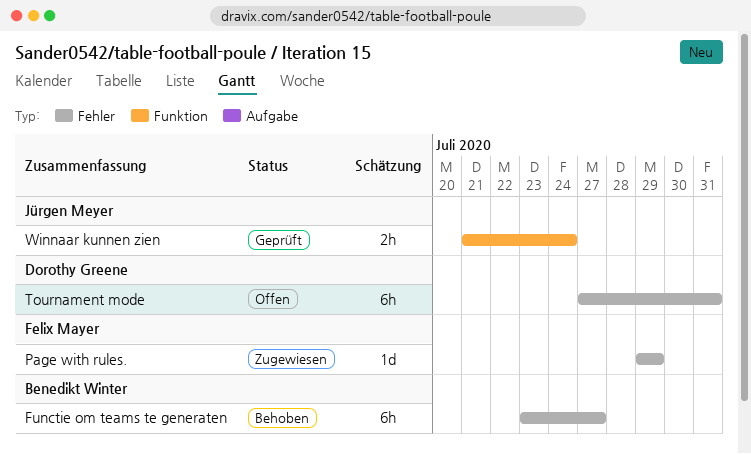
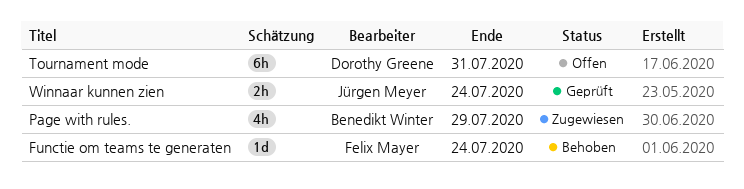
Functie om teams te generaten, owner: Benedikt Winter -> Felix Mayer
Functie om teams te generaten, estimate: 6h -> 1d
Functie om teams te generaten, due: Jul 27 -> Jul 24
Page with rules., owner: Felix Mayer -> Benedikt Winter
Page with rules., estimate: 1d -> 4h

